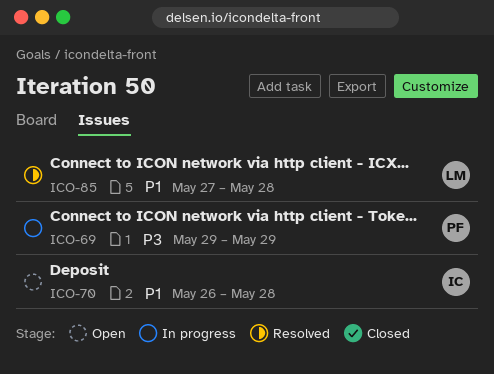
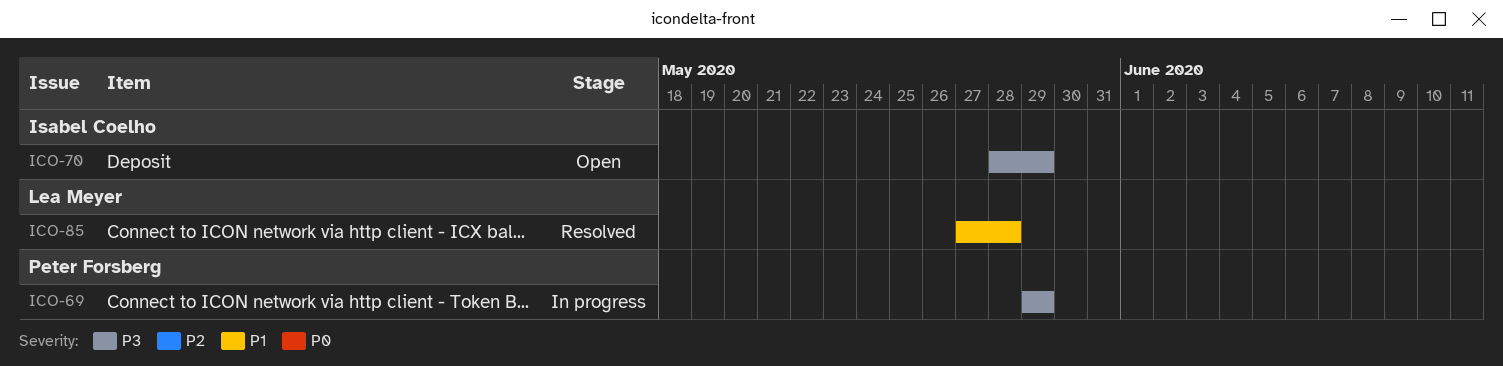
ICO-70, priority: P1 -> P3
ICO-70, start: May 26 -> May 28
ICO-70, due: May 28 -> May 29

